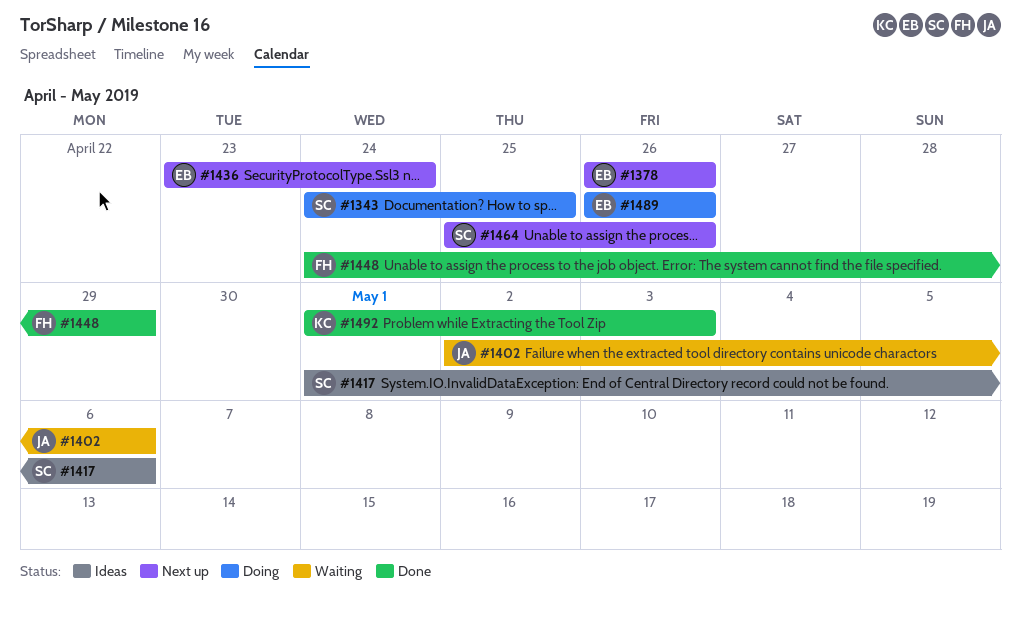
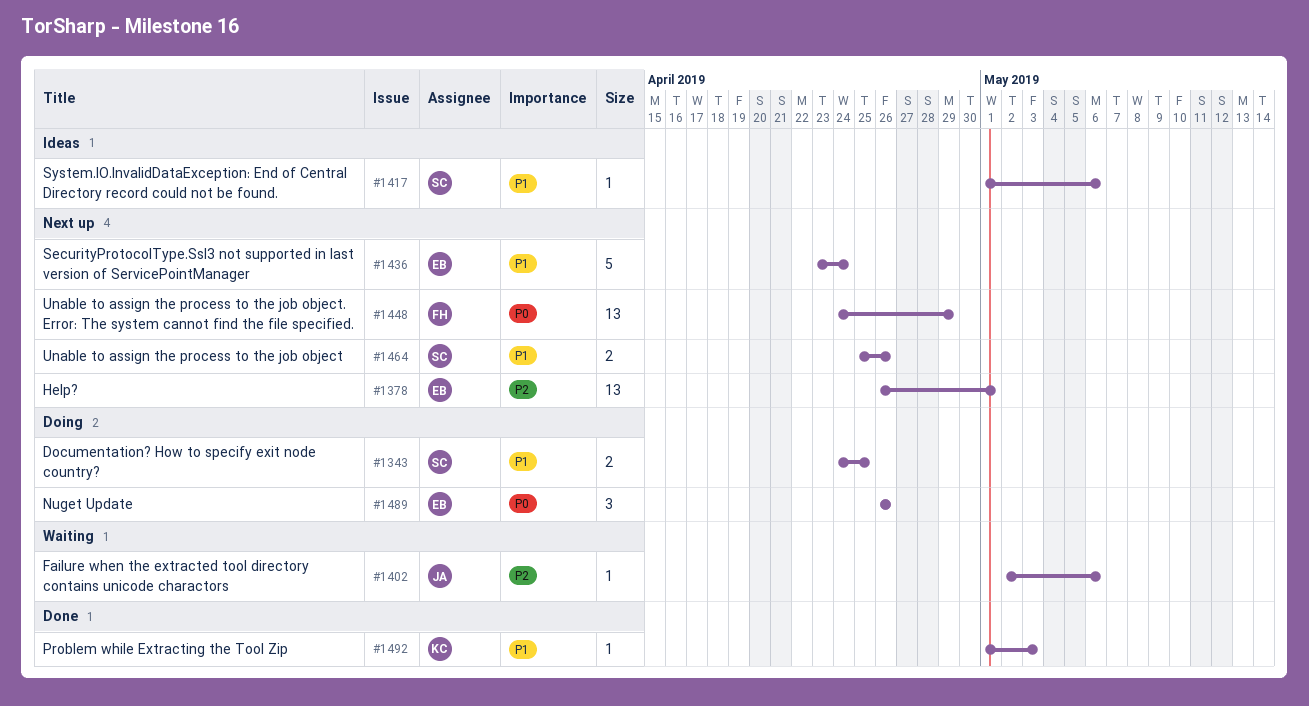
#1378, due: Apr 26 -> May 1
#1448, status: Done -> Next up

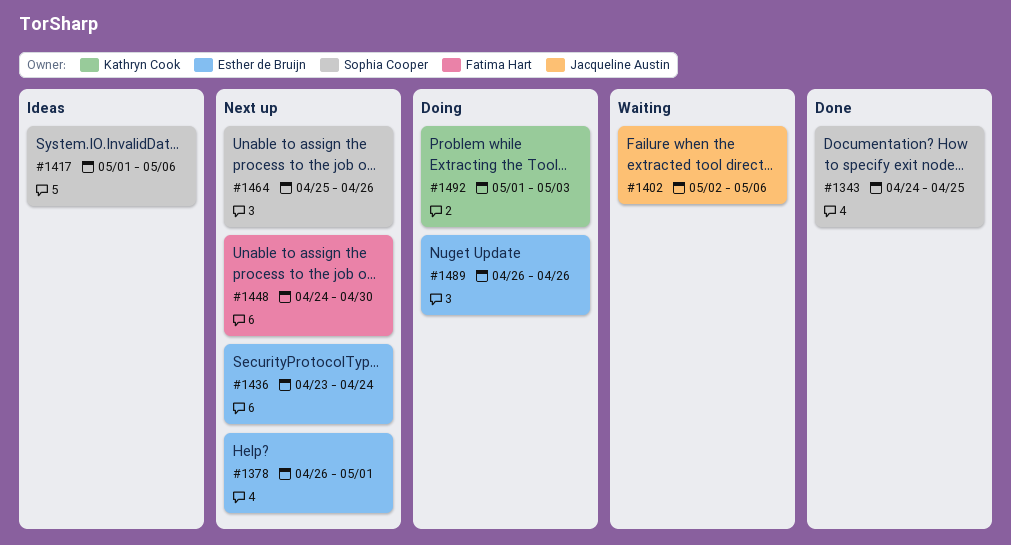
#1343, status: Doing -> Done
#1448, due: Apr 29 -> Apr 30
#1492, status: Done -> Doing

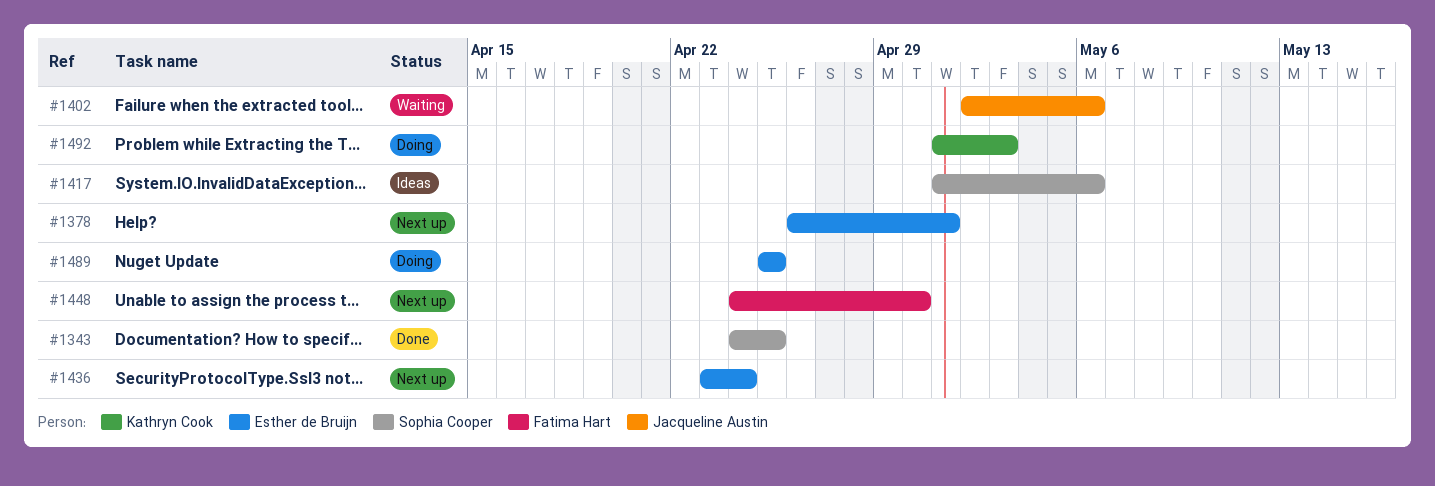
#1464: present -> none
#1489, start: Apr 26 -> Apr 25
#1489, due: Apr 26 -> Apr 25

